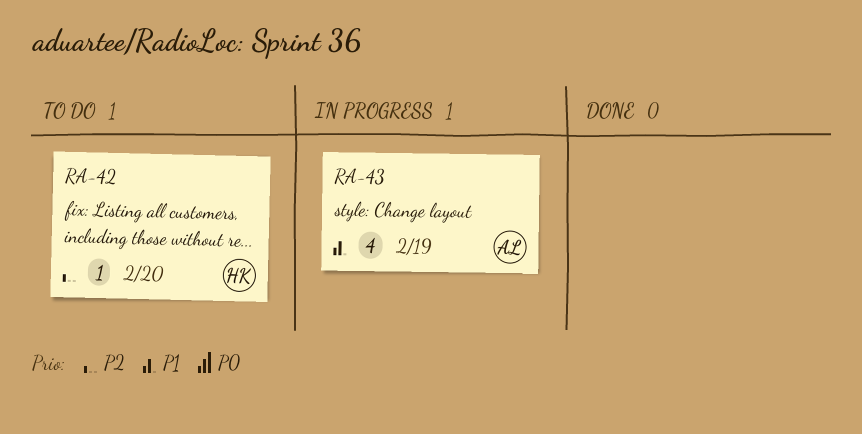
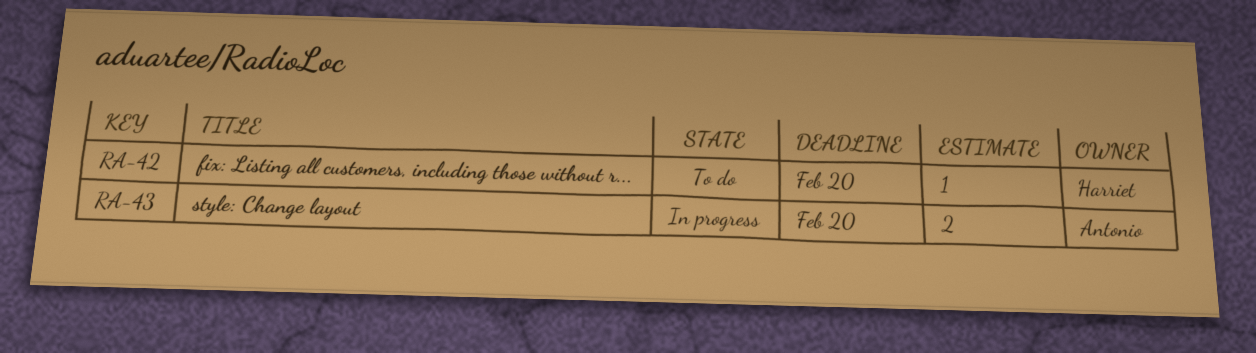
RA-43, estimate: 4 -> 2
RA-43, due: Feb 19 -> Feb 20

